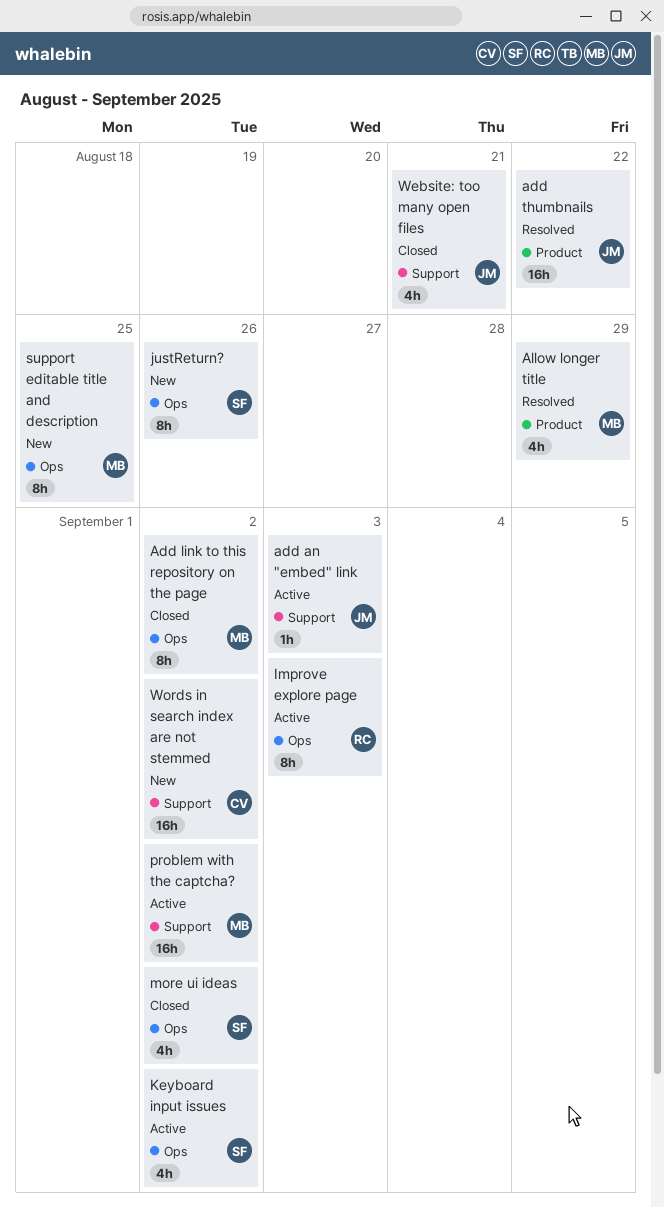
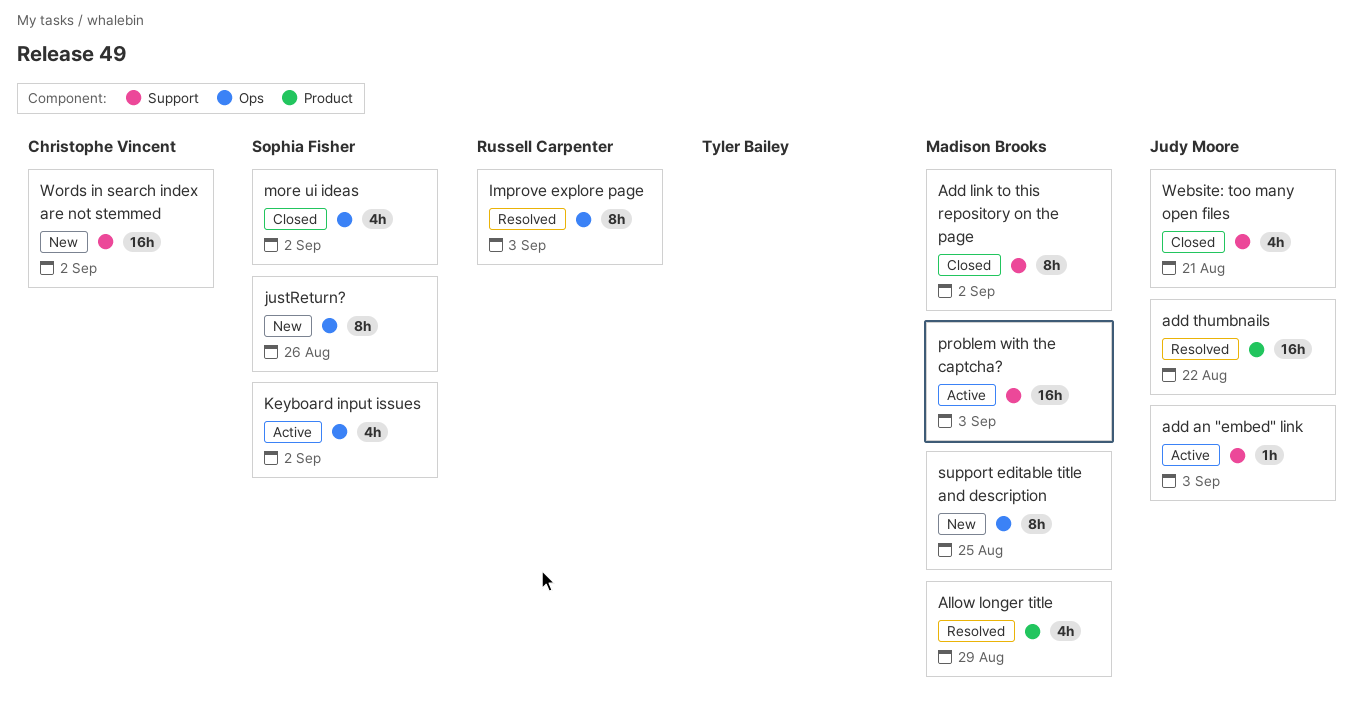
Add link to this repository on the page, label: Ops -> Support
Improve explore page, status: Active -> Resolved
problem with the captcha?, due: Sep 2 -> Sep 3

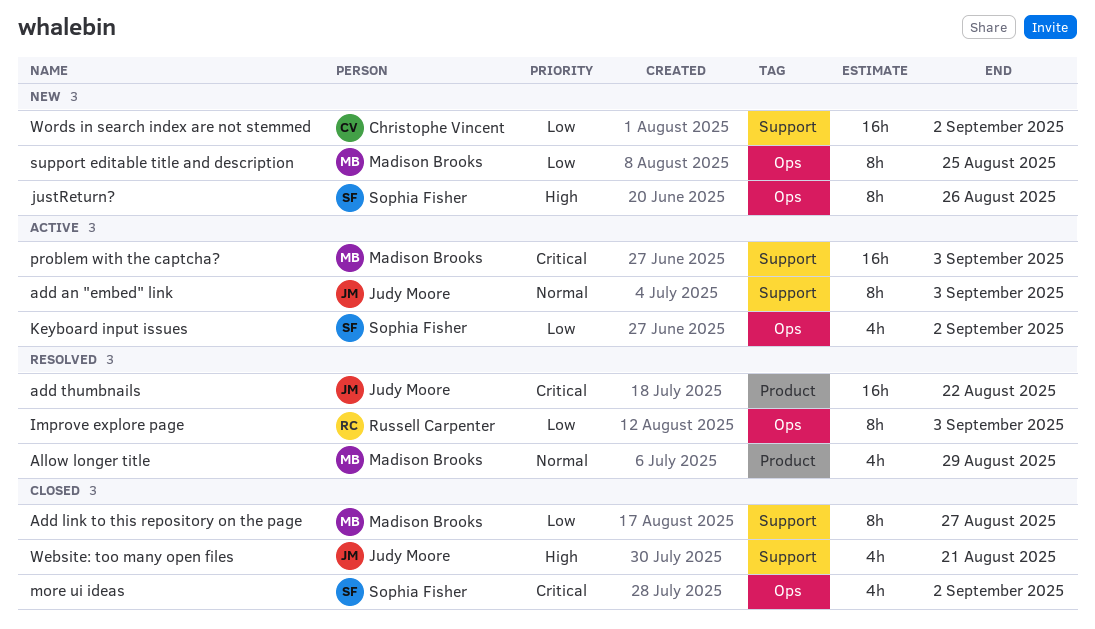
add an "embed" link, estimate: 1h -> 8h
Add link to this repository on the page, due: Sep 2 -> Aug 27

